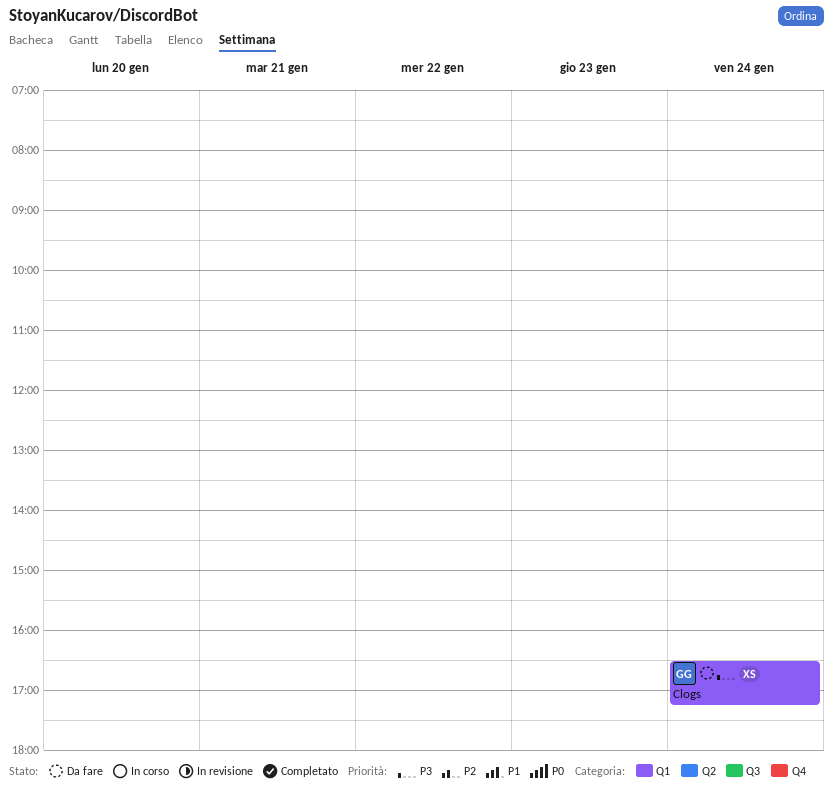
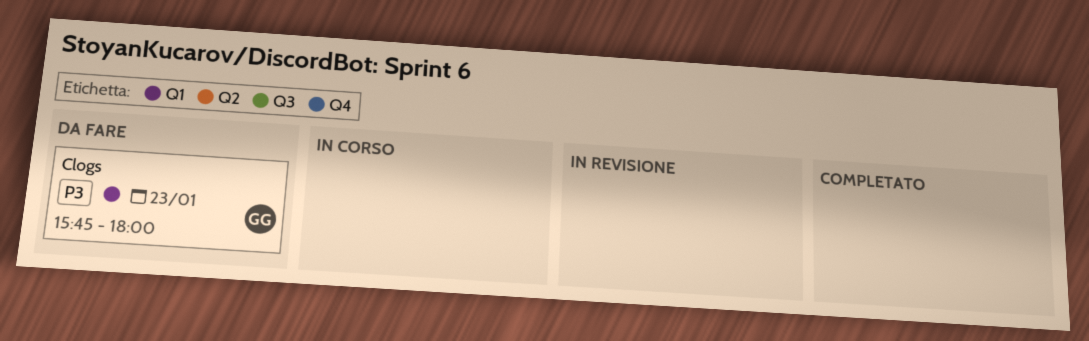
Clogs, day: Jan 24 -> Jan 23
Clogs, begins: 16:30 -> 15:45
Clogs, ends: 17:15 -> 18:00

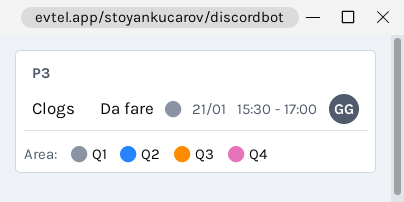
Clogs, day: Jan 23 -> Jan 21
Clogs, begins: 15:45 -> 15:30
Clogs, ends: 18:00 -> 17:00

